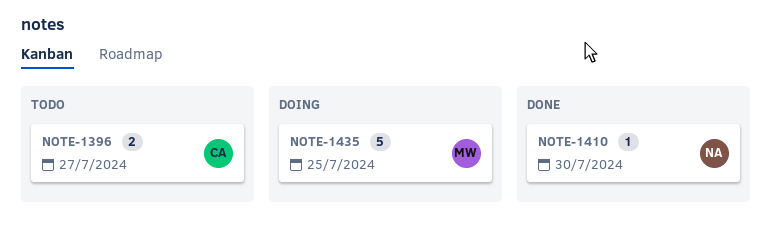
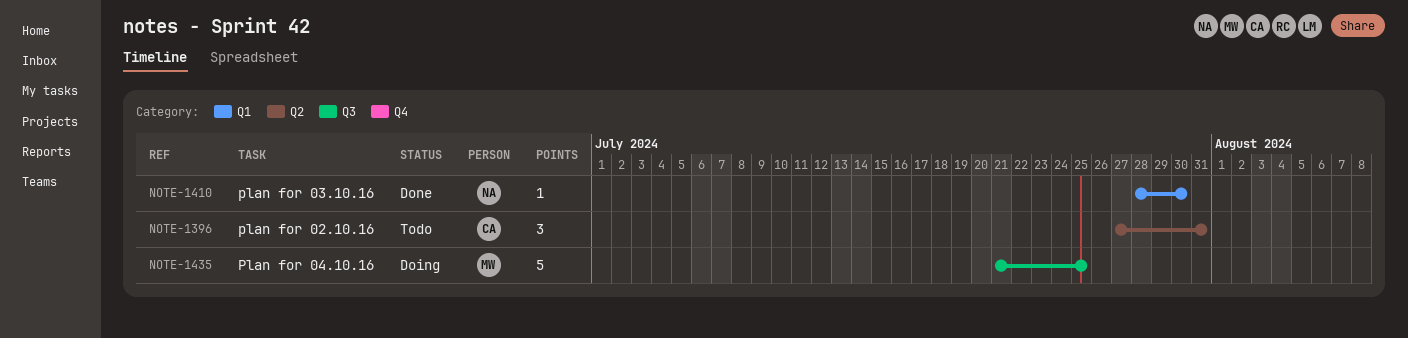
NOTE-1396, estimate: 2 -> 3
NOTE-1396, due: Jul 27 -> Jul 31

